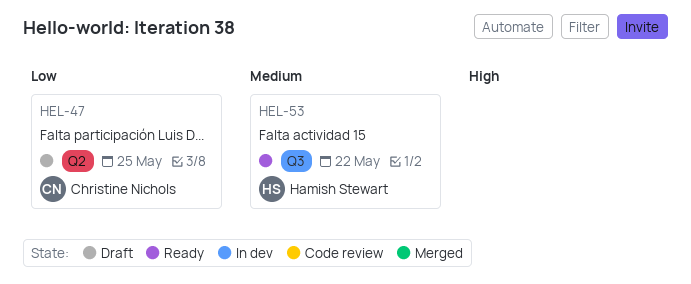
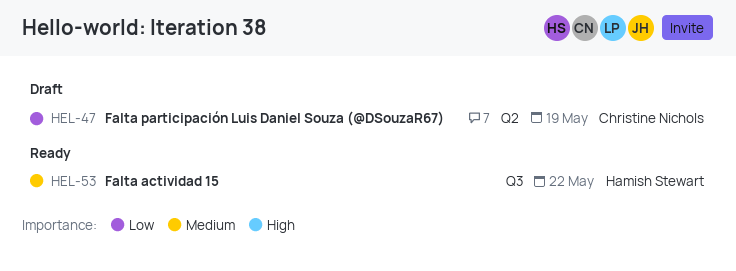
HEL-47, due: May 25 -> May 19

